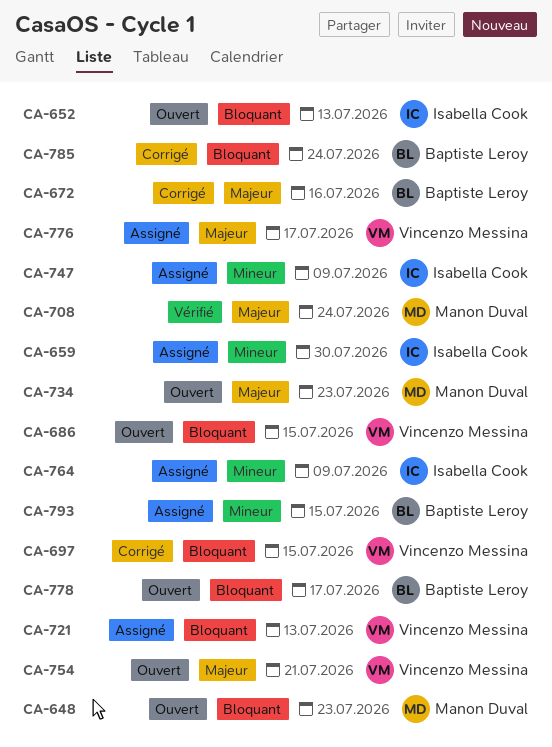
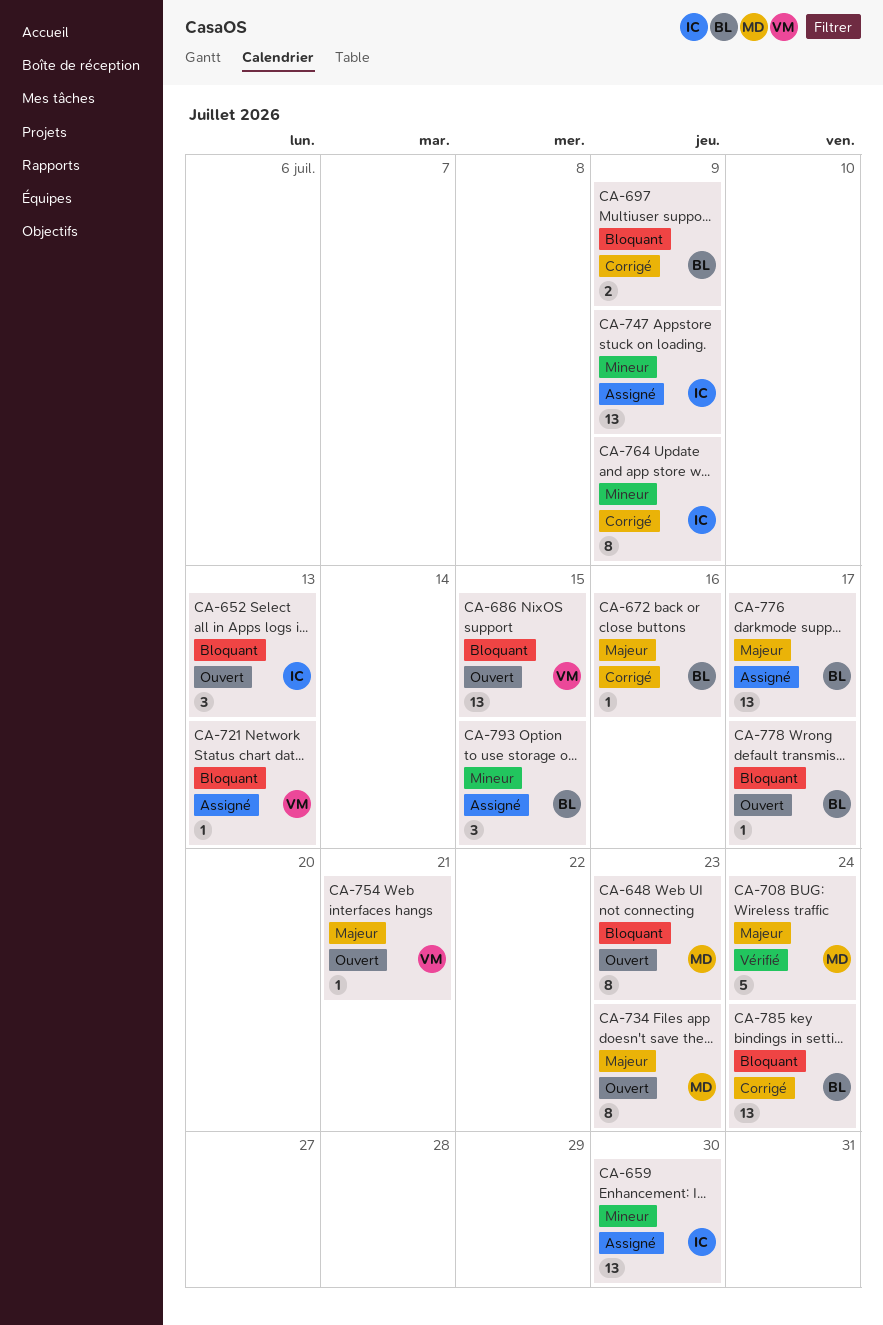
CA-697, owner: Vincenzo Messina -> Baptiste Leroy
CA-697, due: Jul 15 -> Jul 9
CA-764, status: Assigné -> Corrigé
CA-776, owner: Vincenzo Messina -> Baptiste Leroy

